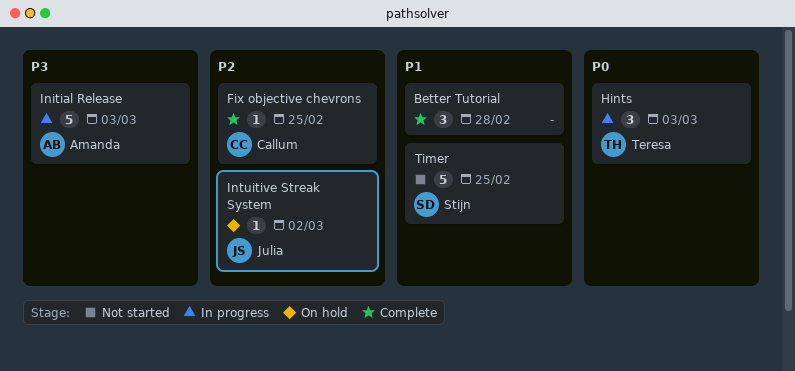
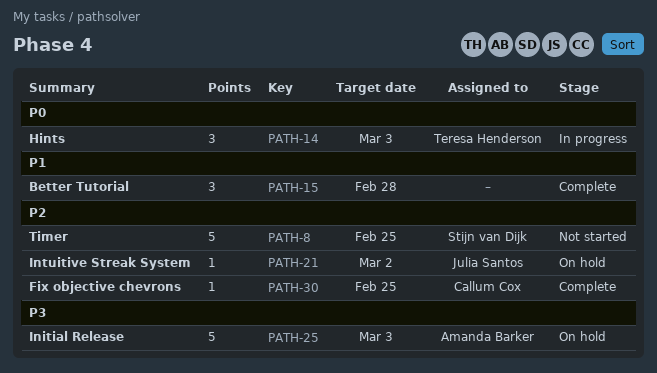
Initial Release, status: In progress -> On hold
Timer, priority: P1 -> P2

